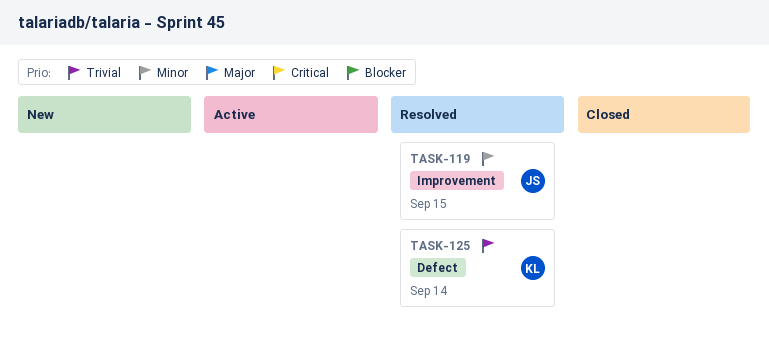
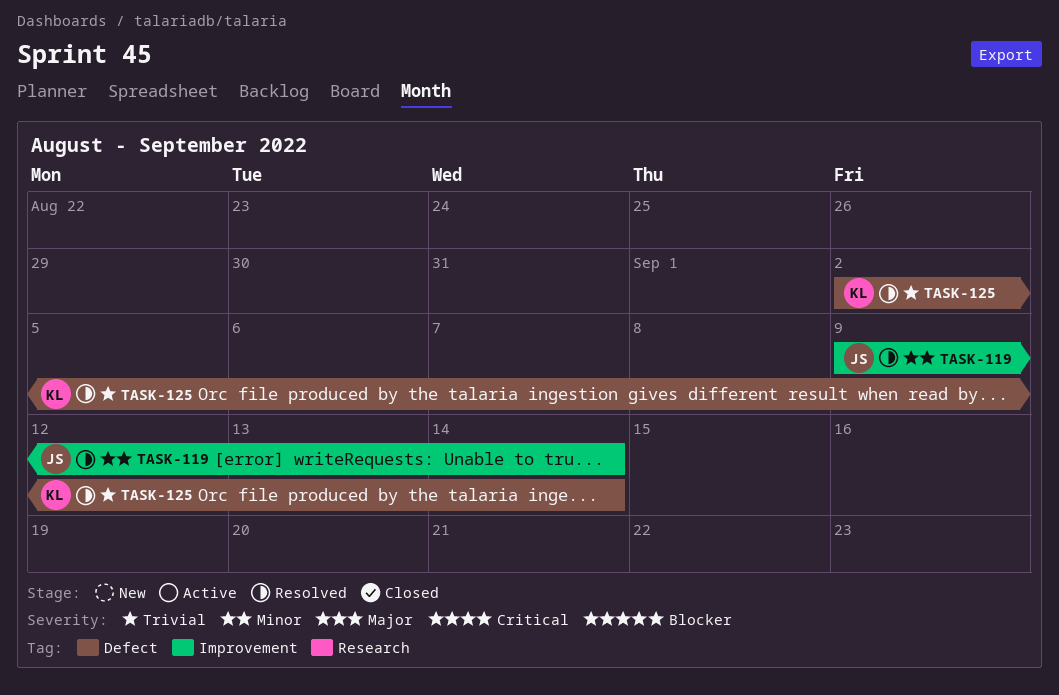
TASK-119, due: Sep 15 -> Sep 14

